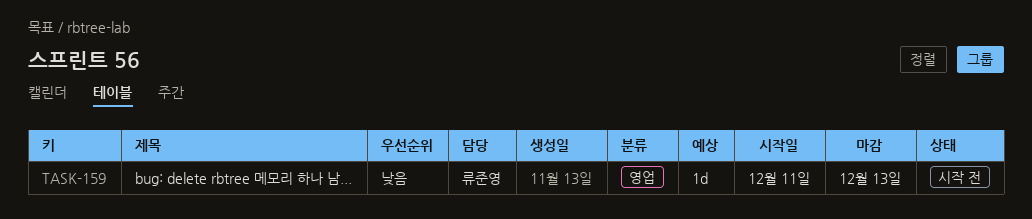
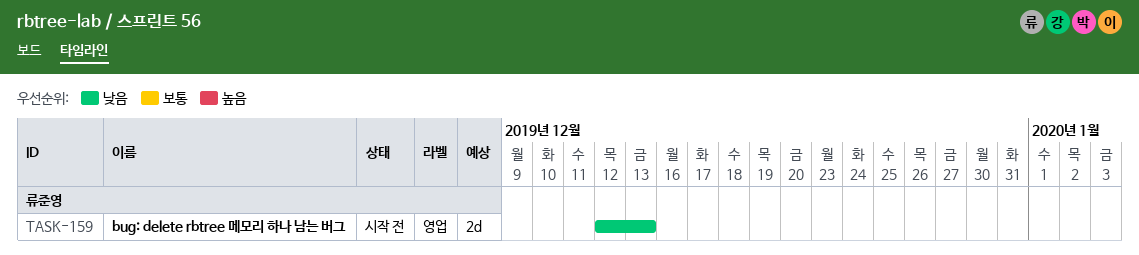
TASK-159, estimate: 1d -> 2d
TASK-159, start: Dec 11 -> Dec 12

